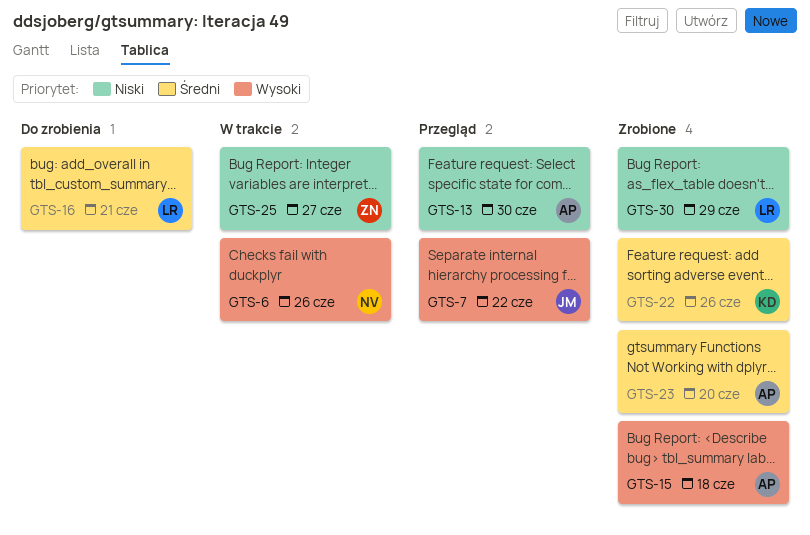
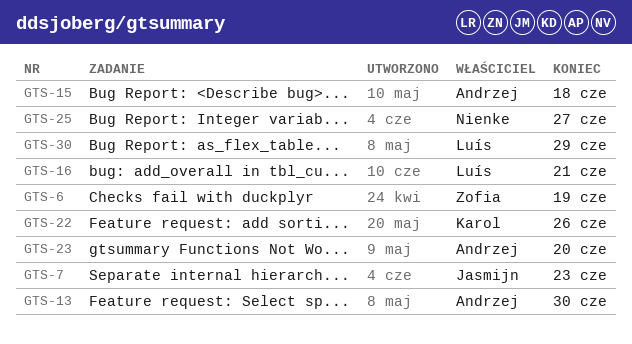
GTS-6, owner: Nienke -> Zofia
GTS-6, due: Jun 26 -> Jun 19
GTS-7, due: Jun 22 -> Jun 23
GTS-25, owner: Zofia -> Nienke

